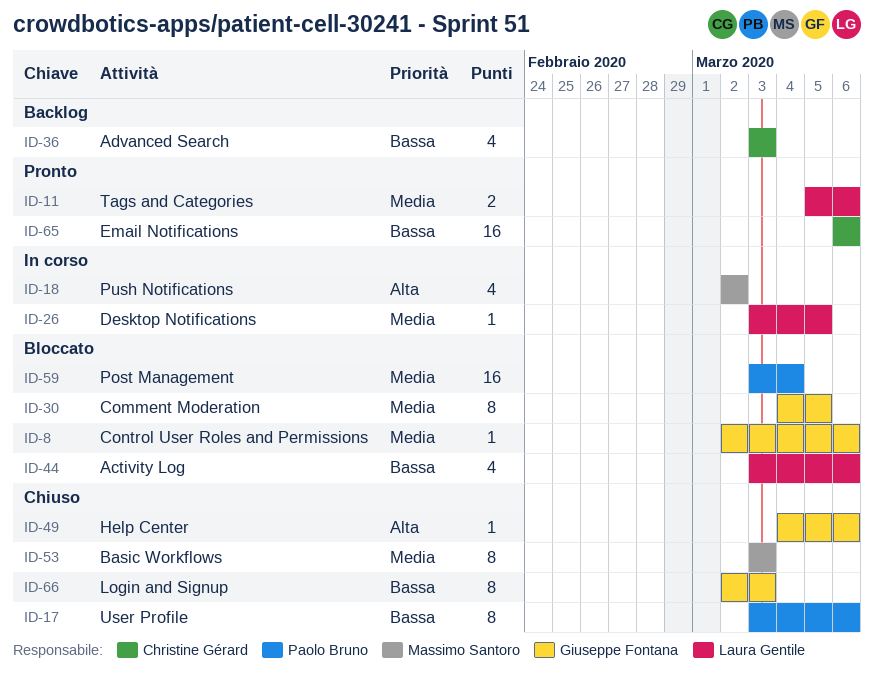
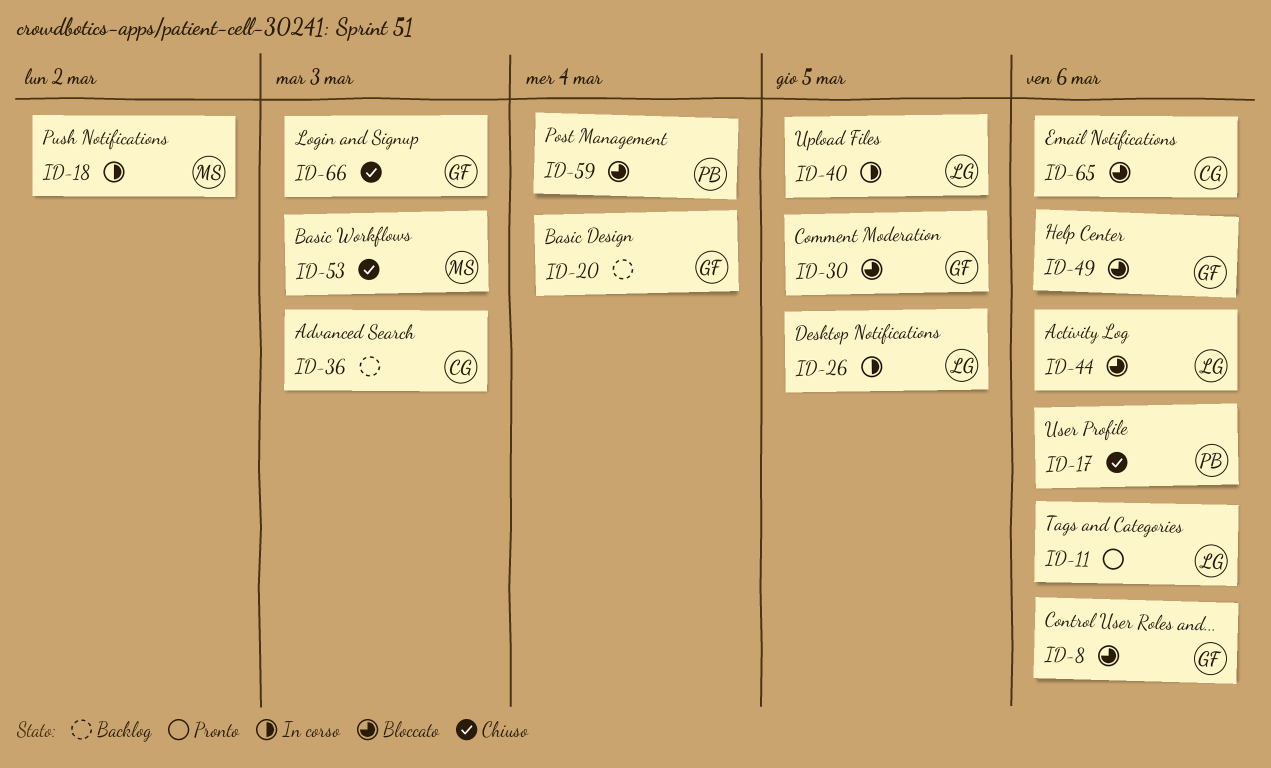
ID-20: none -> present
ID-40: none -> present
ID-49, status: Chiuso -> Bloccato
ID-65, status: Pronto -> Bloccato

